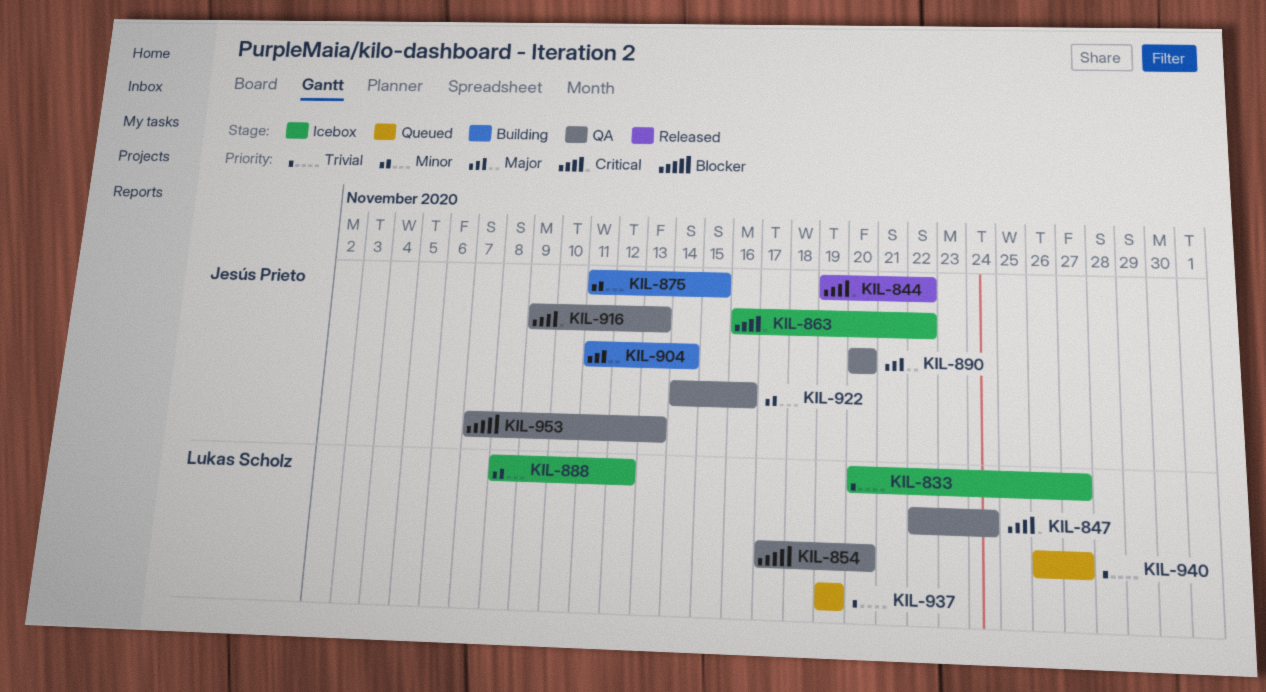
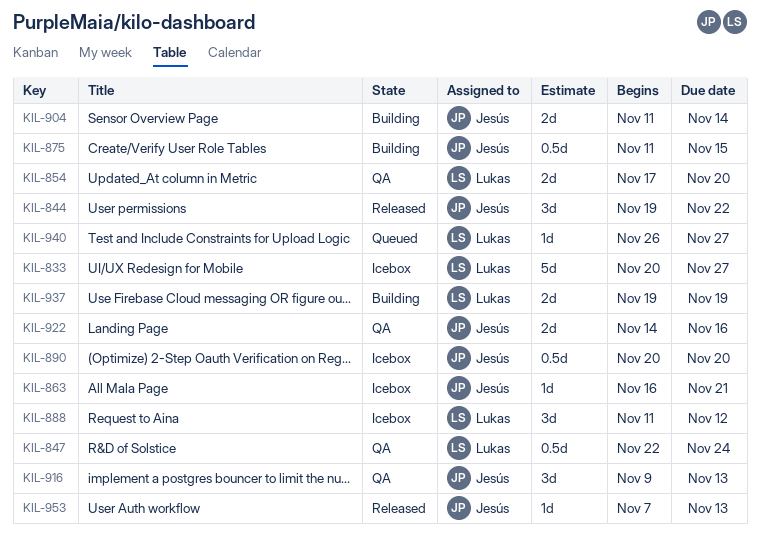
KIL-863, due: Nov 22 -> Nov 21
KIL-888, start: Nov 8 -> Nov 11
KIL-890, status: QA -> Icebox
KIL-937, status: Queued -> Building
KIL-953, status: QA -> Released

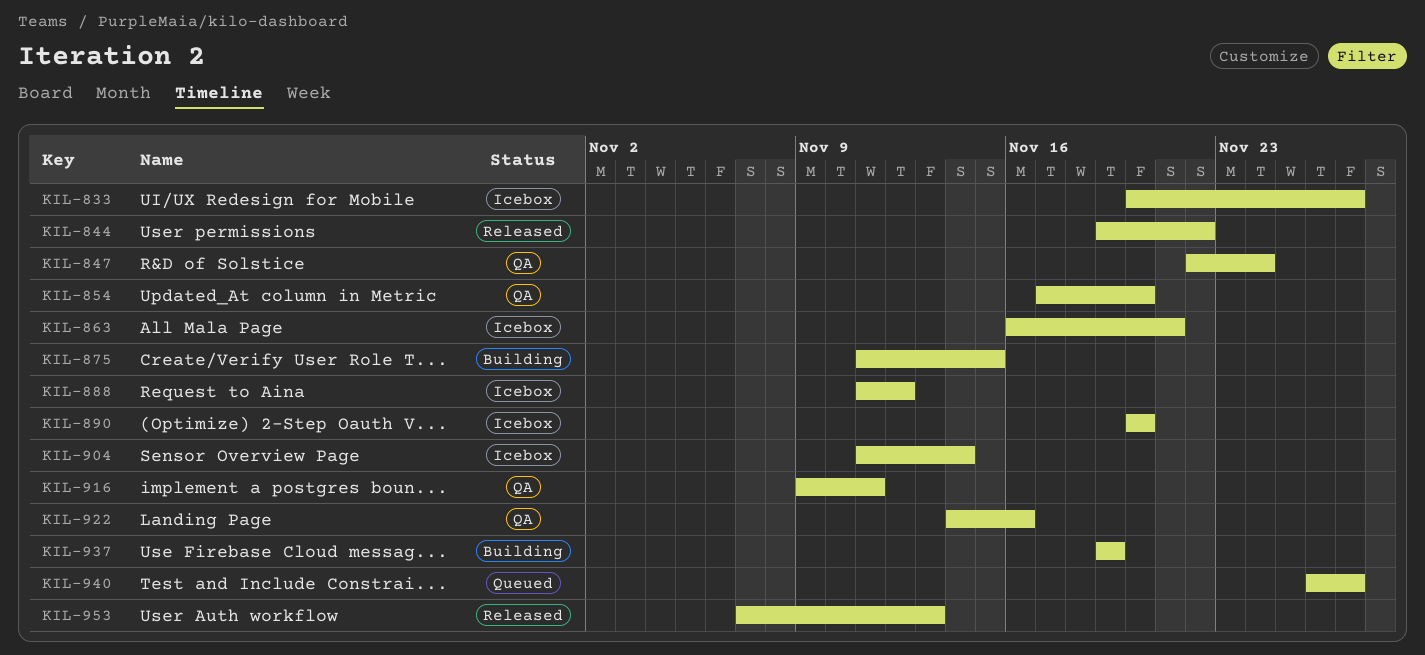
KIL-904, status: Building -> Icebox
KIL-916, due: Nov 13 -> Nov 11

